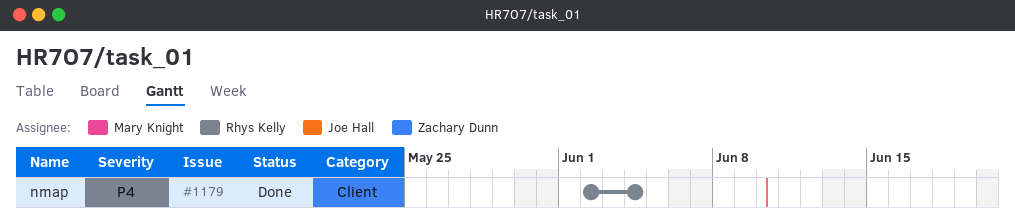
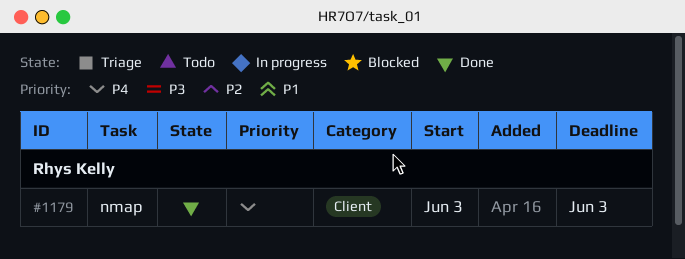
#1179, start: Jun 2 -> Jun 3
#1179, due: Jun 4 -> Jun 3

